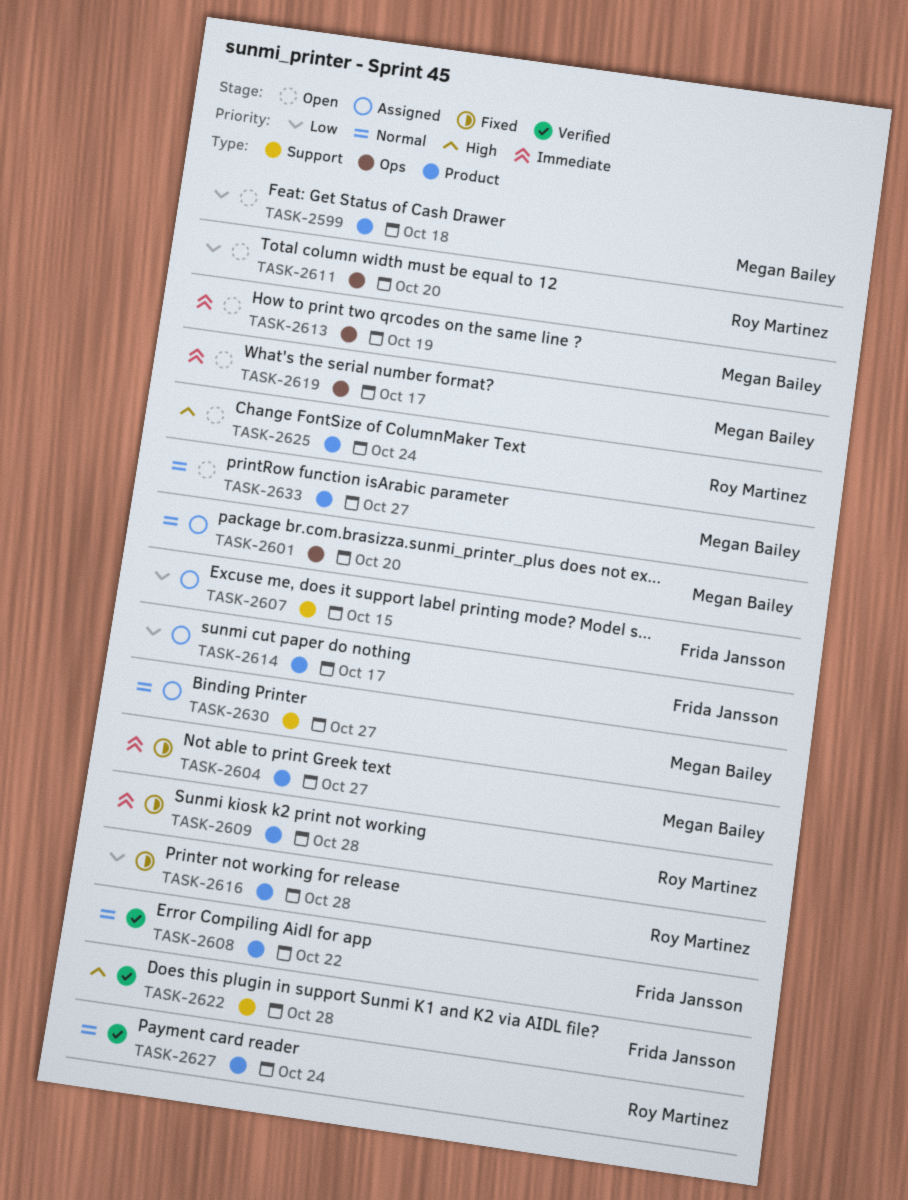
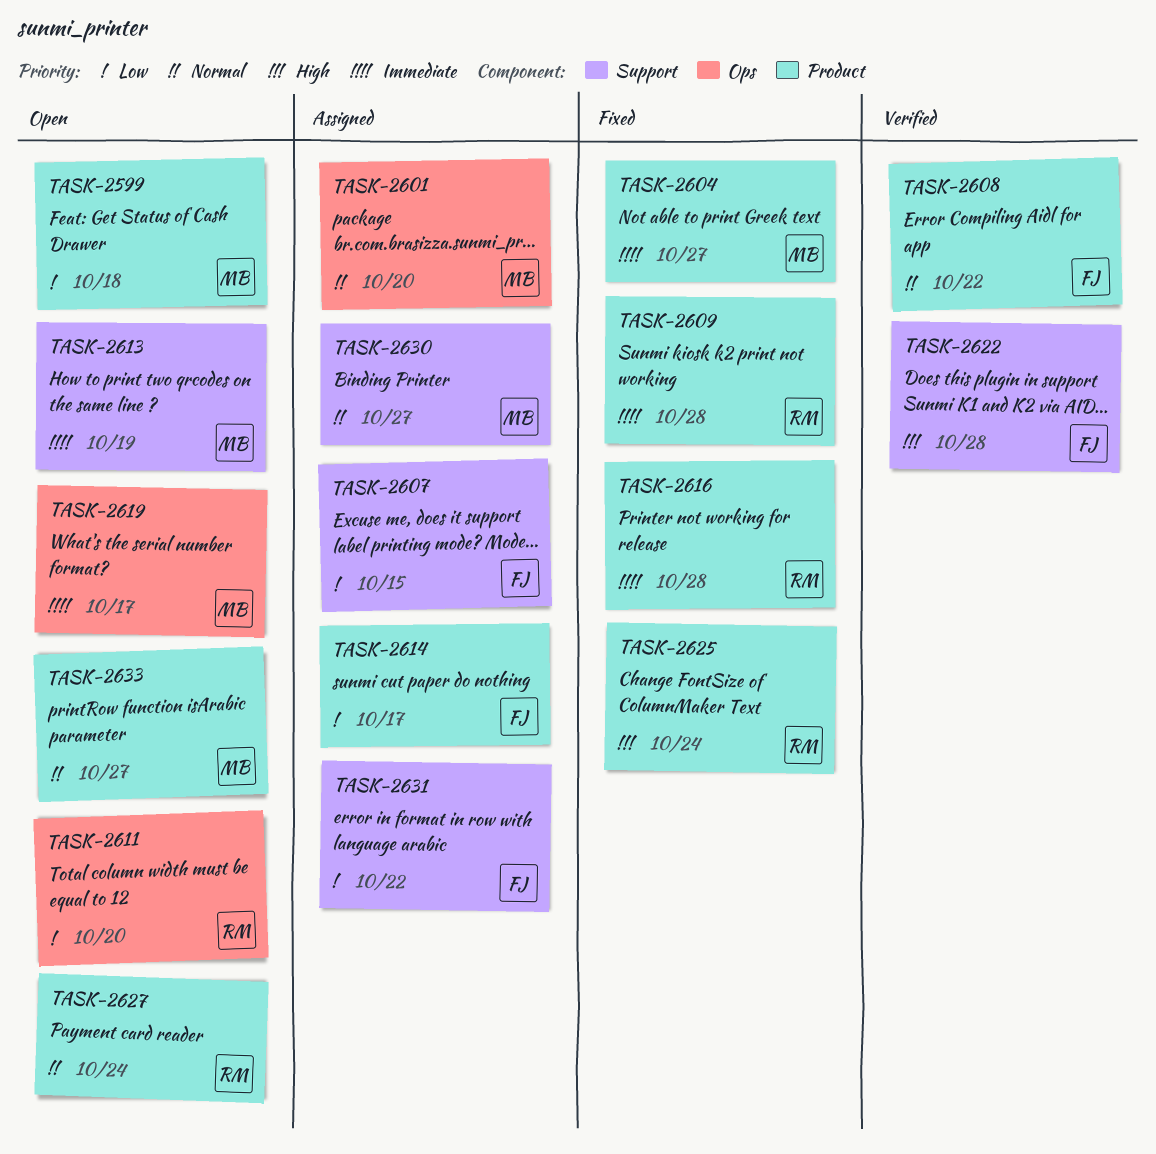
TASK-2613, label: Ops -> Support
TASK-2616, priority: Low -> Immediate
TASK-2625, status: Open -> Fixed
TASK-2627, status: Verified -> Open
TASK-2631: none -> present

